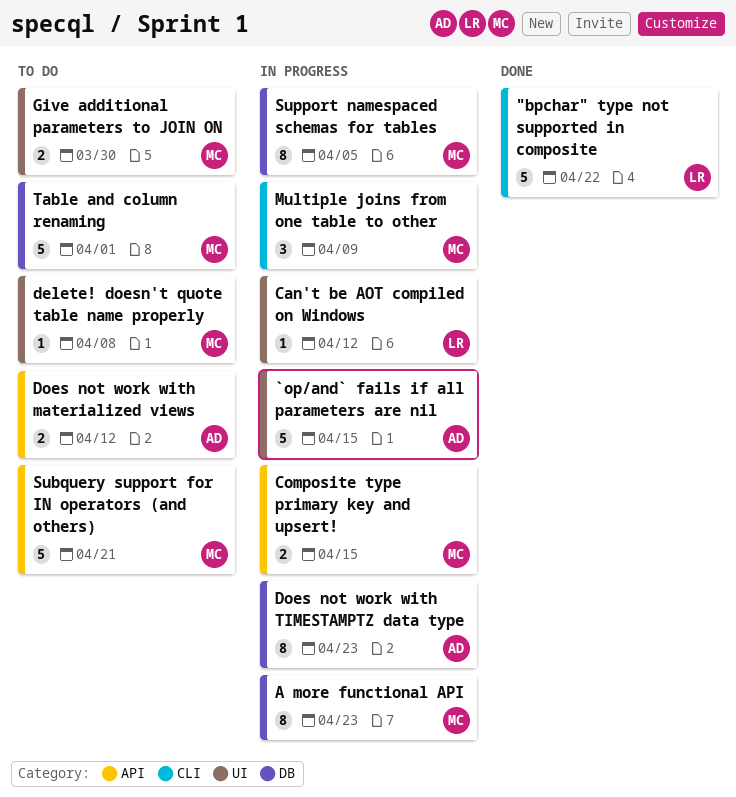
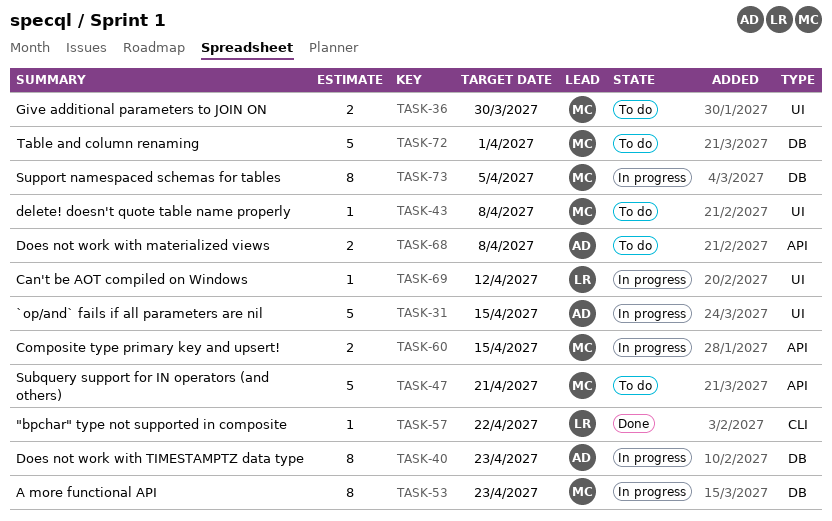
"bpchar" type not supported in composite, estimate: 5 -> 1
Does not work with materialized views, due: Apr 12 -> Apr 8
Multiple joins from one table to other: present -> none

